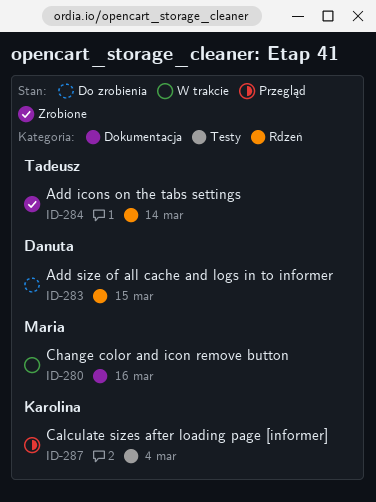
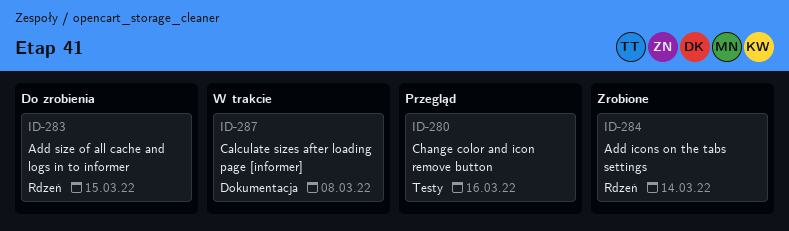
ID-280, status: W trakcie -> Przegląd
ID-280, label: Dokumentacja -> Testy
ID-287, status: Przegląd -> W trakcie
ID-287, label: Testy -> Dokumentacja
ID-287, due: Mar 4 -> Mar 8

